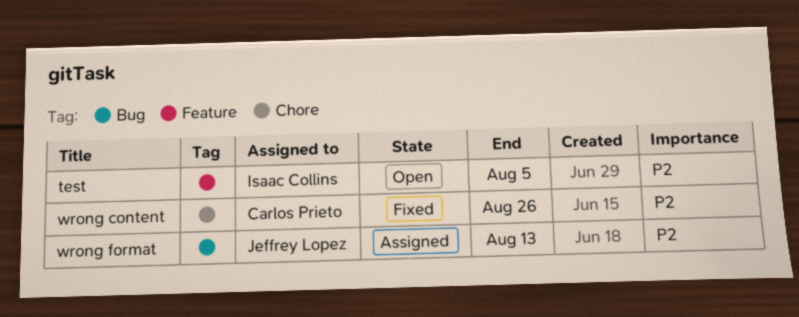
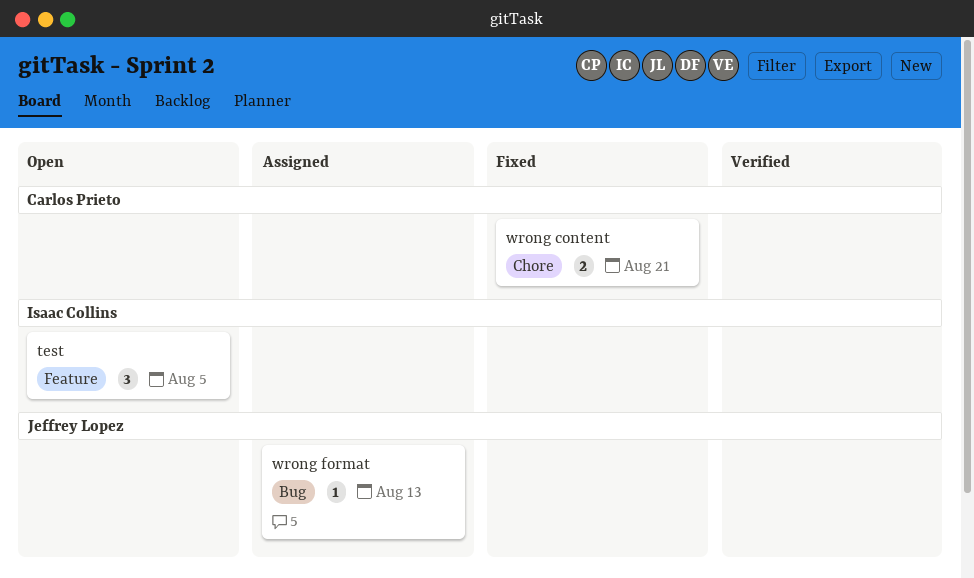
wrong content, due: Aug 26 -> Aug 21

